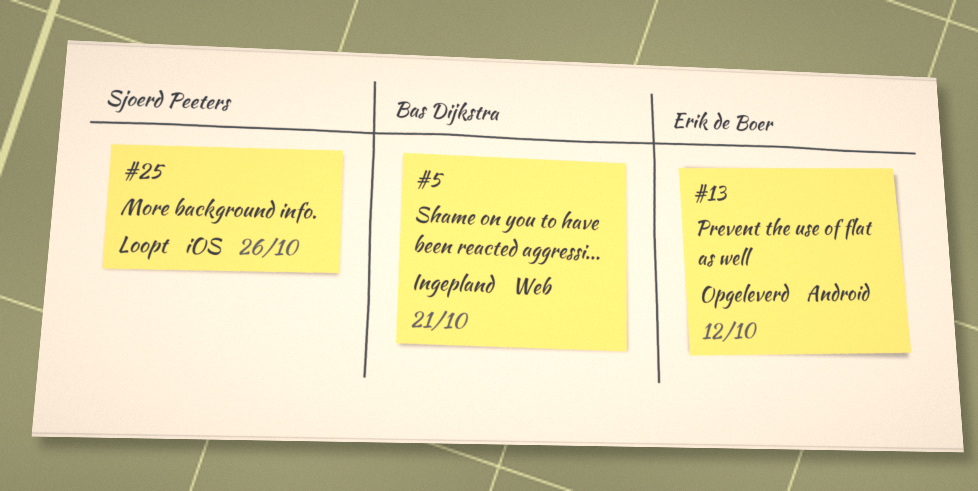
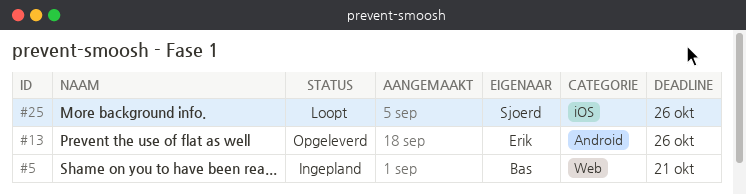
#13, due: Oct 12 -> Oct 26

